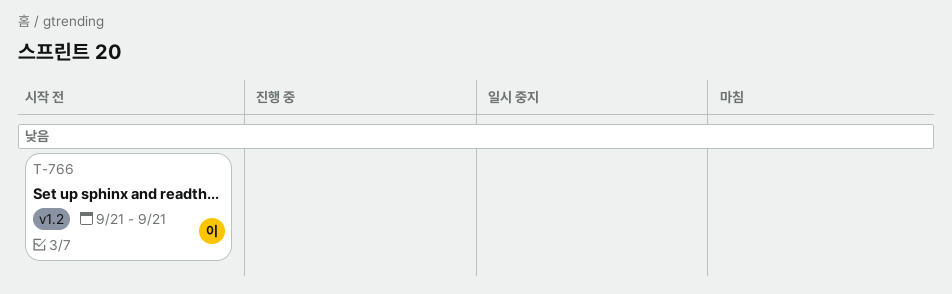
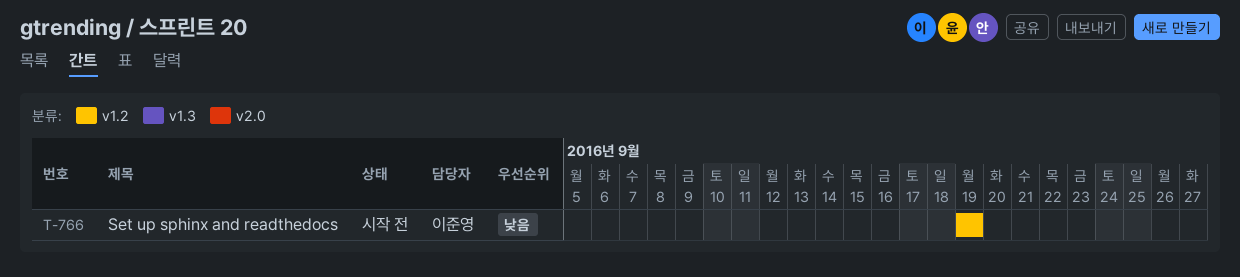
T-766, start: Sep 21 -> Sep 19
T-766, due: Sep 21 -> Sep 19

